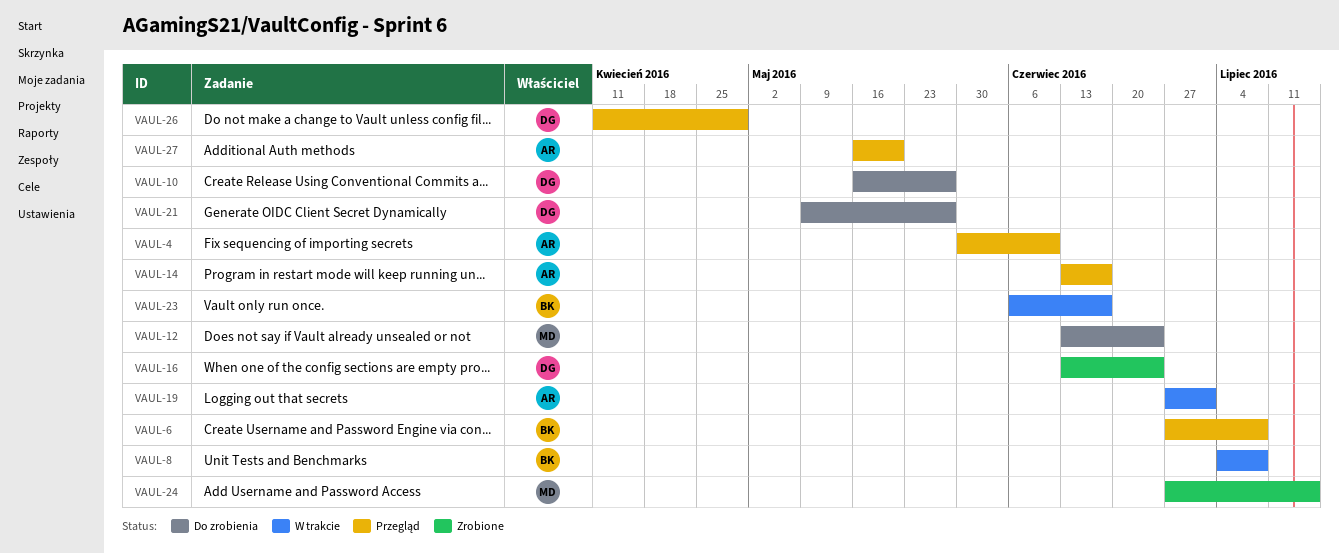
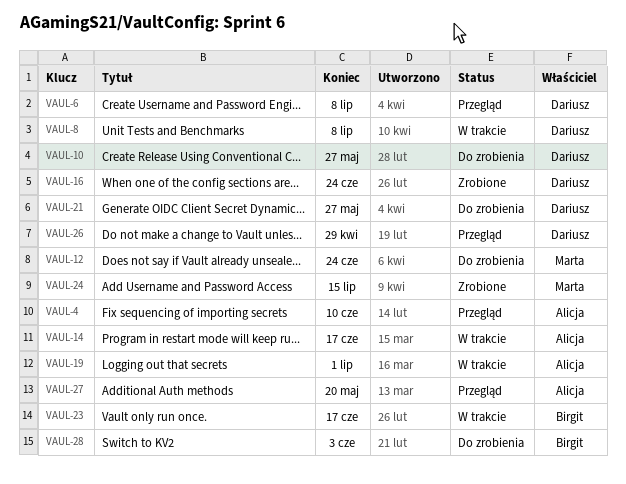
VAUL-6, owner: Birgit -> Dariusz
VAUL-8, owner: Birgit -> Dariusz
VAUL-14, status: Przegląd -> W trakcie
VAUL-28: none -> present

